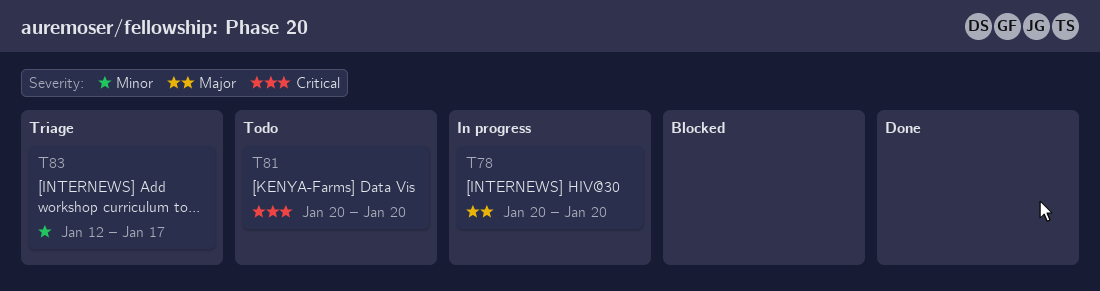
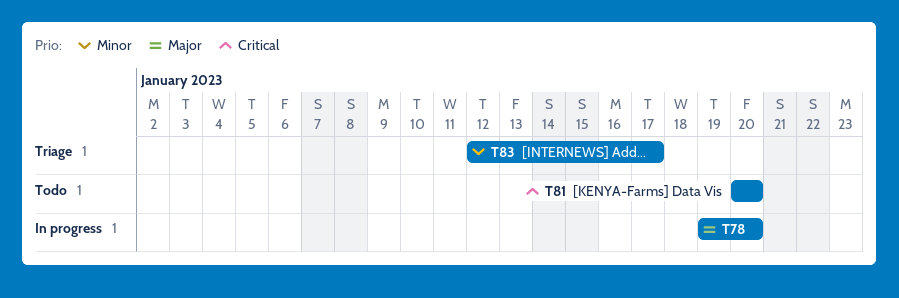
T78, start: Jan 20 -> Jan 19

